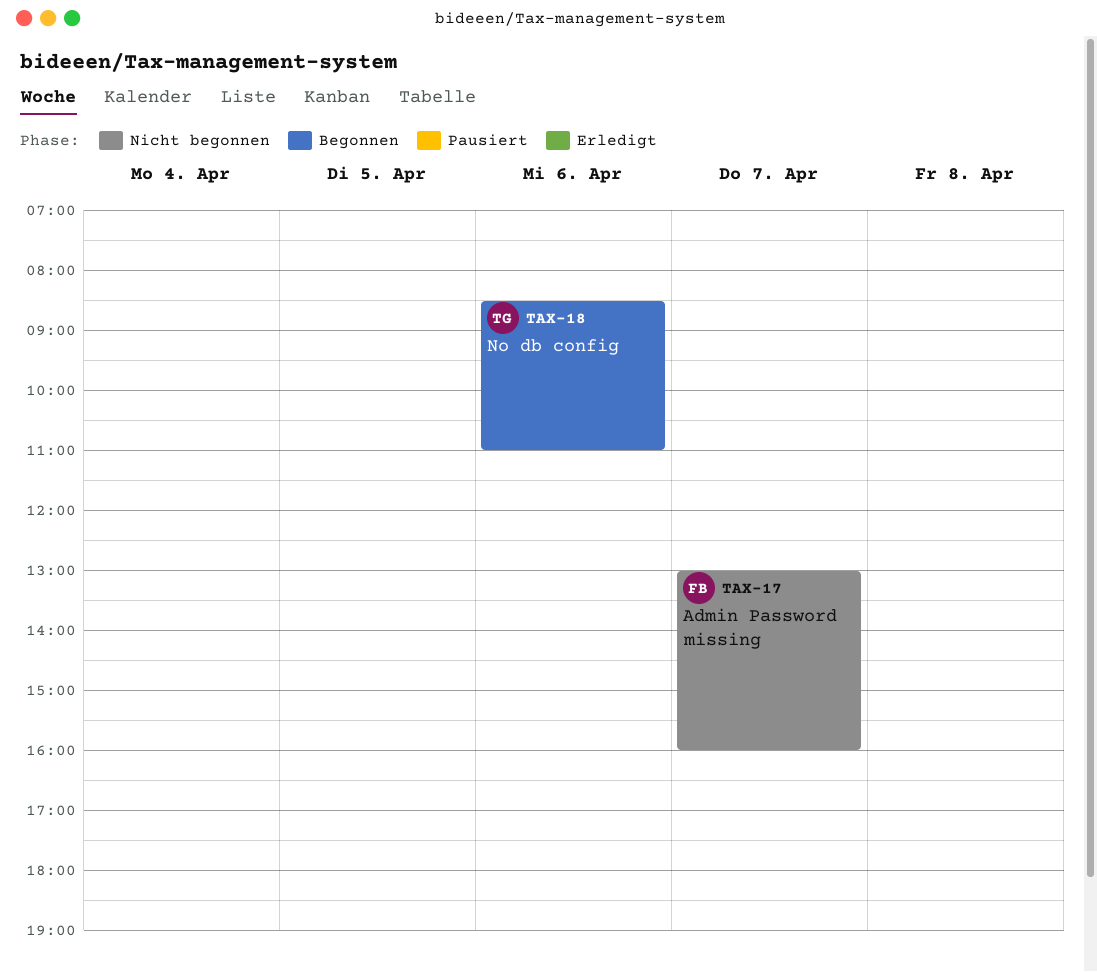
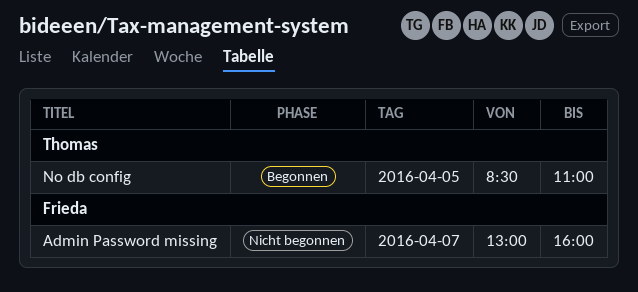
No db config, day: Apr 6 -> Apr 5

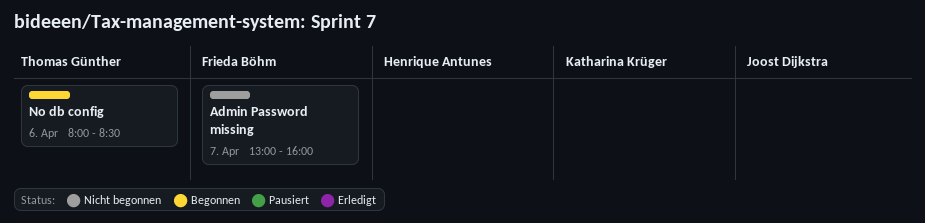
No db config, day: Apr 5 -> Apr 6
No db config, begins: 08:30 -> 08:00
No db config, ends: 11:00 -> 08:30

